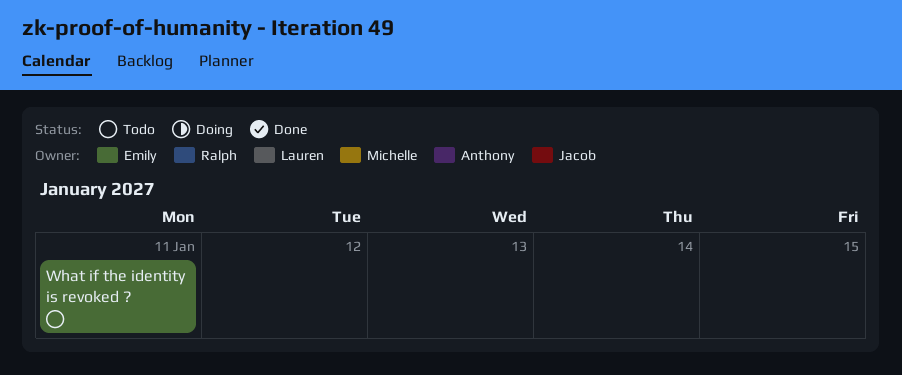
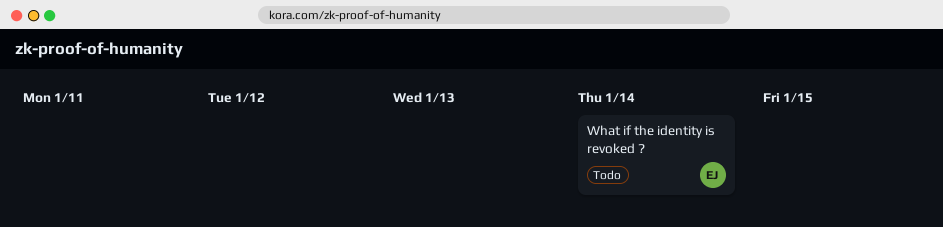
What if the identity is revoked ?, due: Jan 11 -> Jan 14

